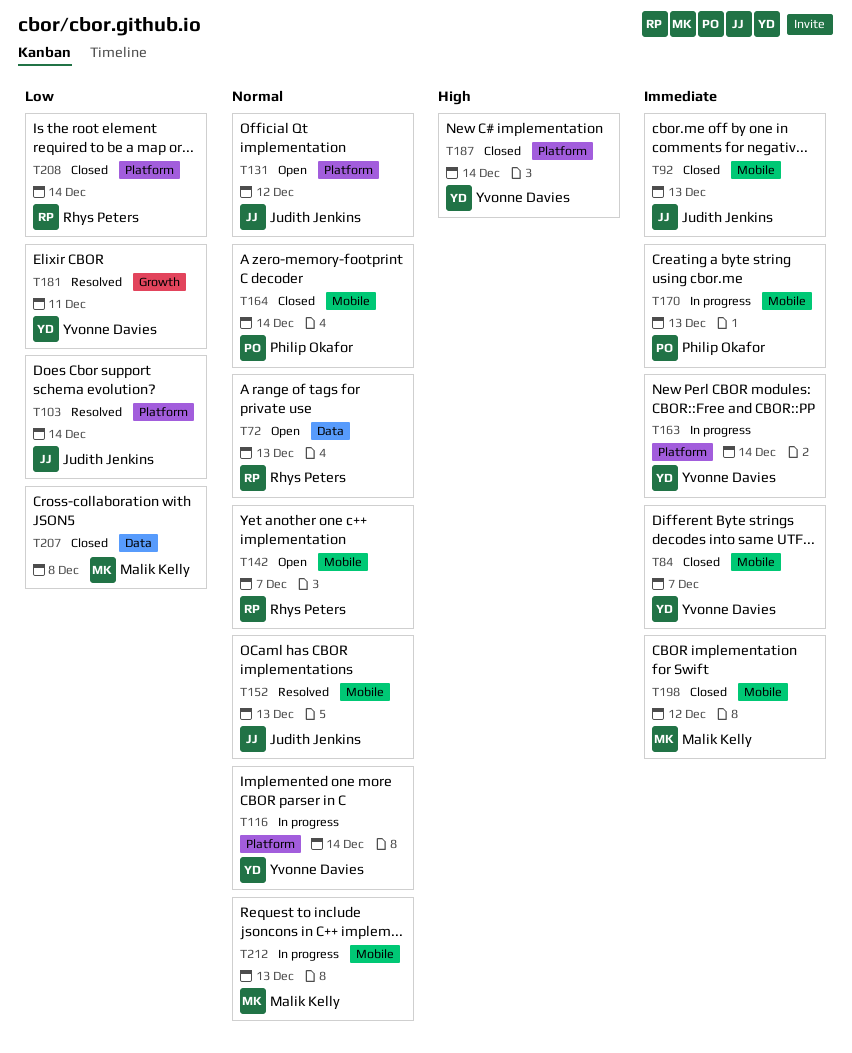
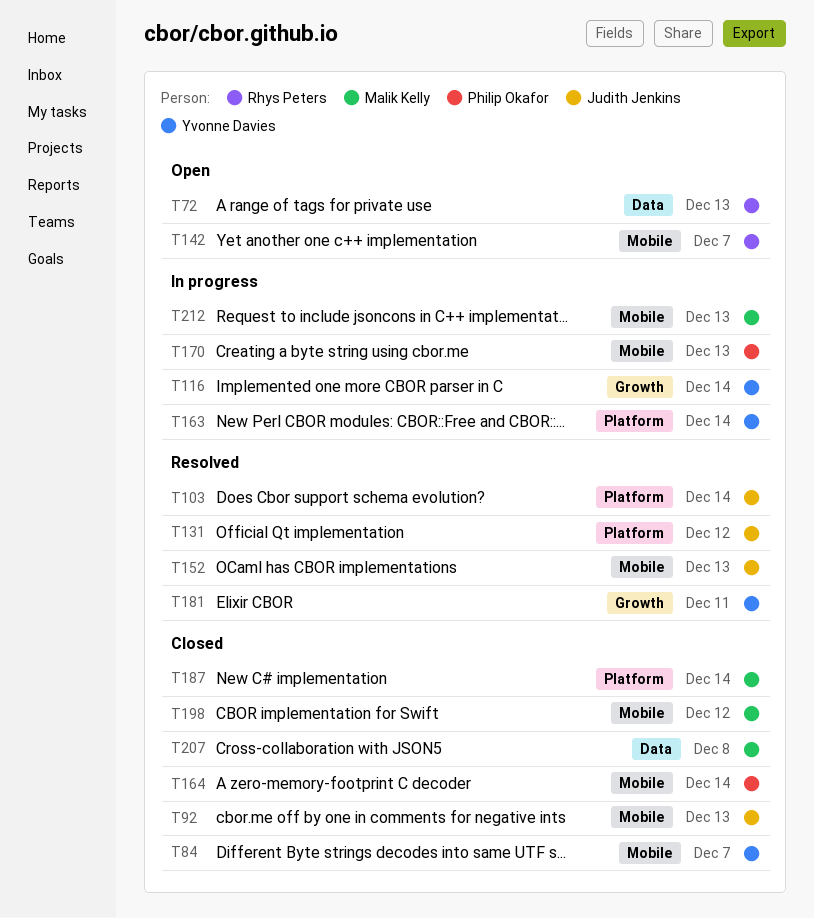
T116, label: Platform -> Growth
T131, status: Open -> Resolved
T187, owner: Yvonne Davies -> Malik Kelly
T208: present -> none

